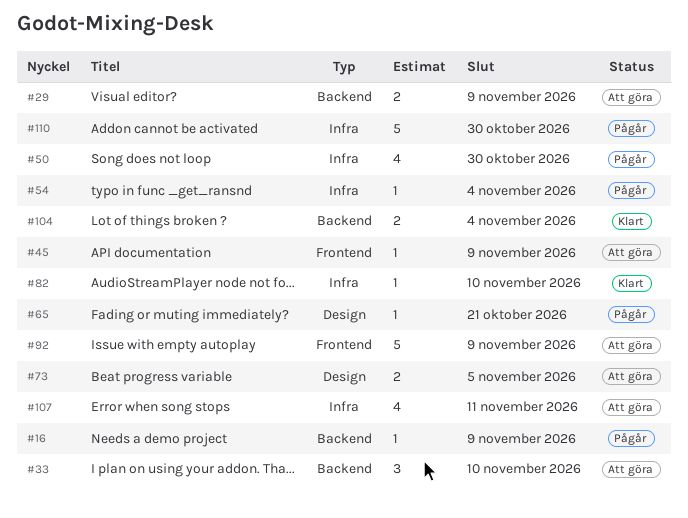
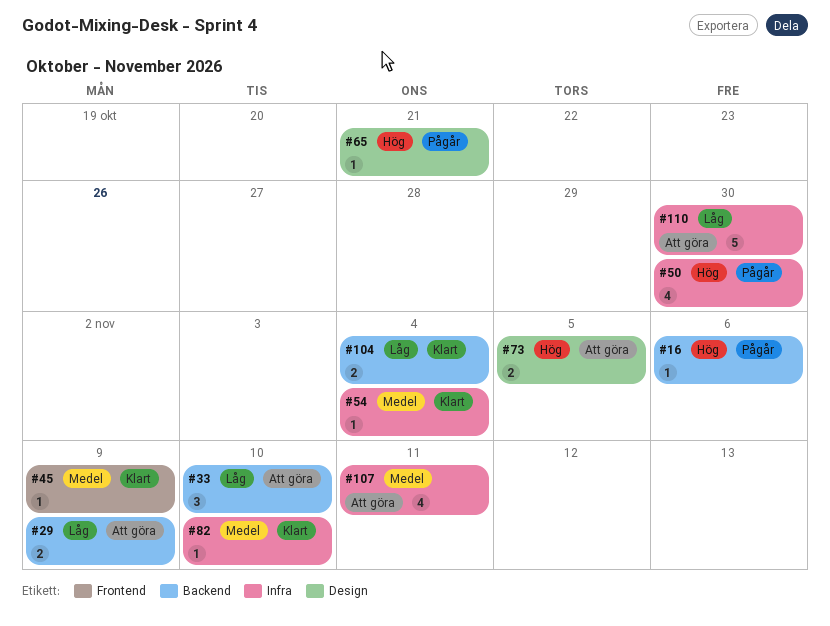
#16, due: Nov 9 -> Nov 6
#45, status: Att göra -> Klart
#54, status: Pågår -> Klart
#92: present -> none
#110, status: Pågår -> Att göra

